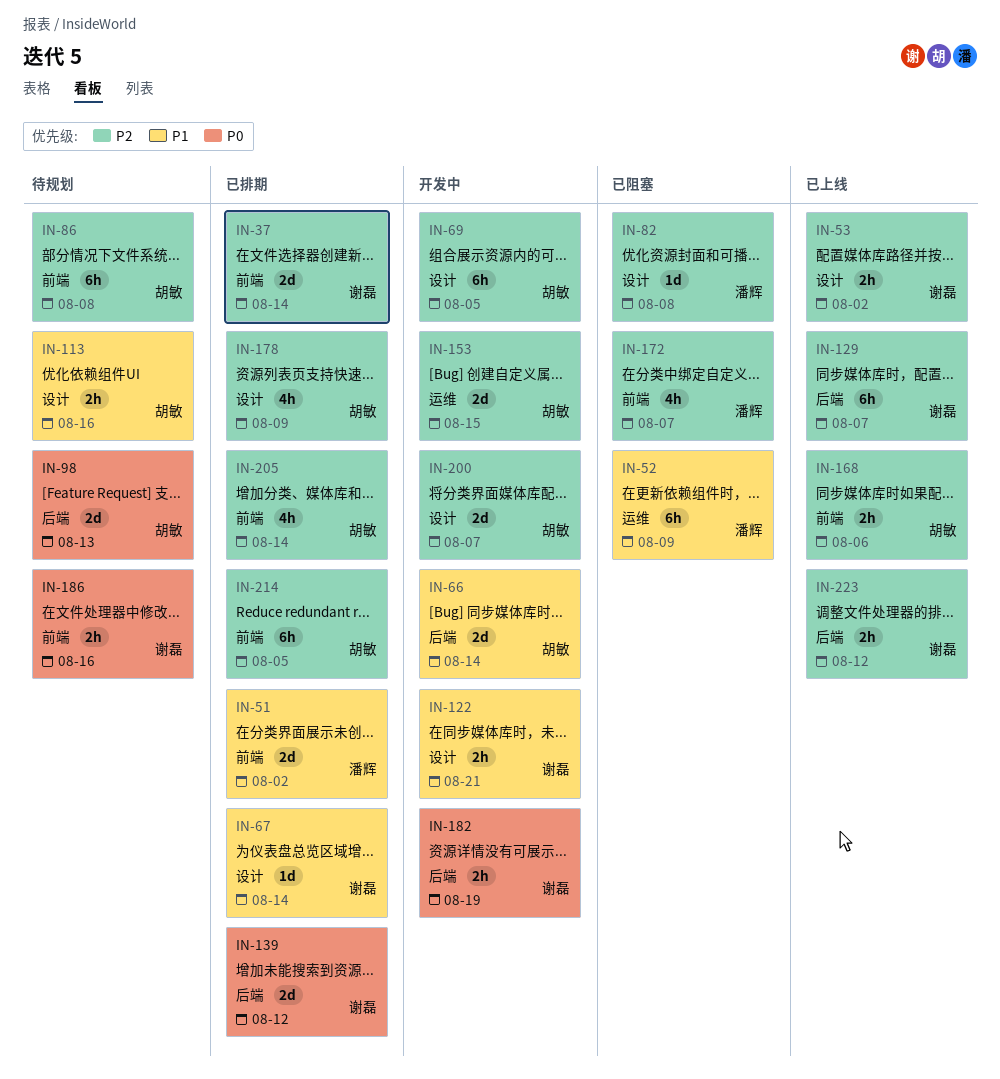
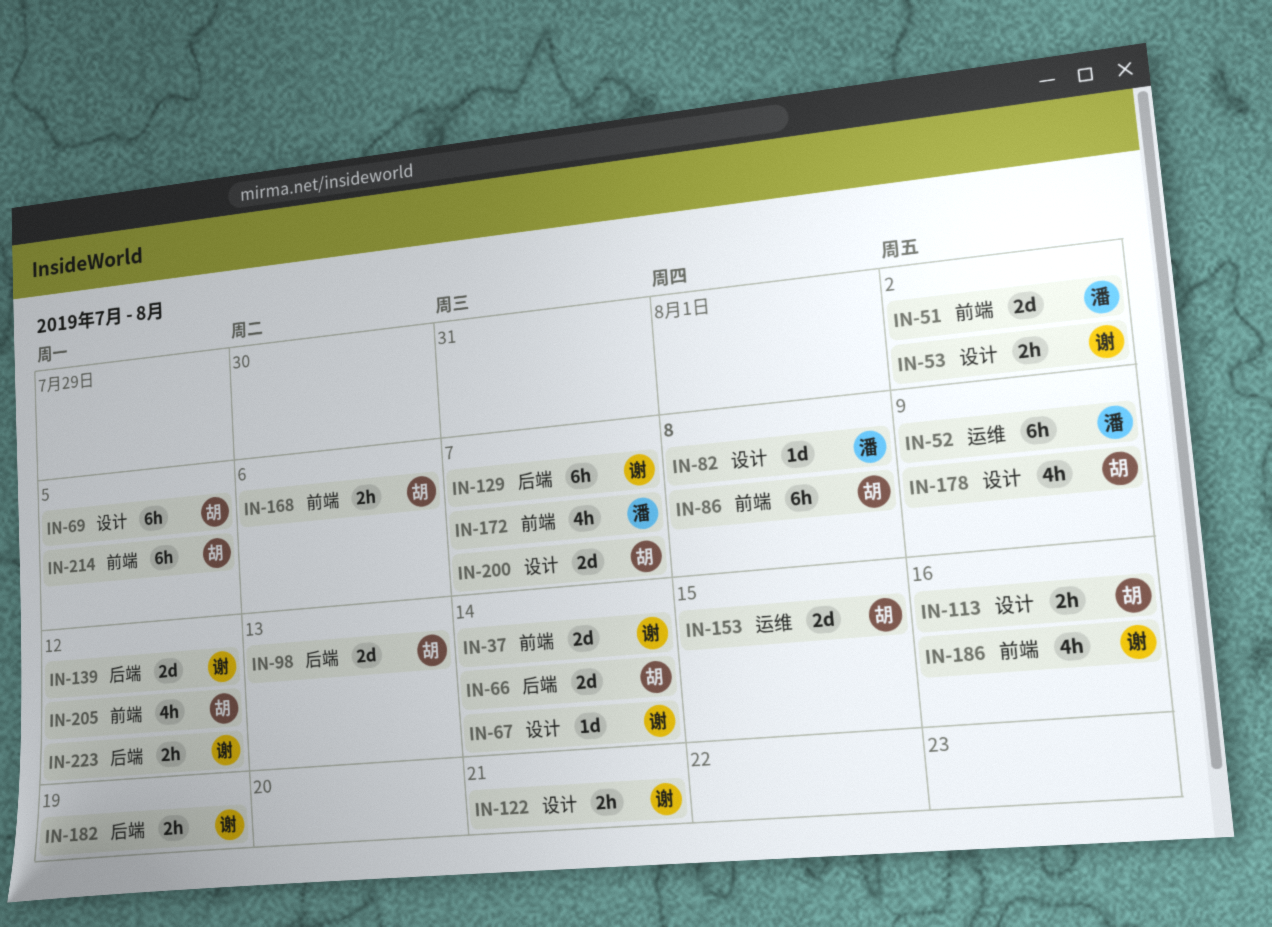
IN-186, estimate: 2h -> 4h
IN-205, due: Aug 14 -> Aug 12

